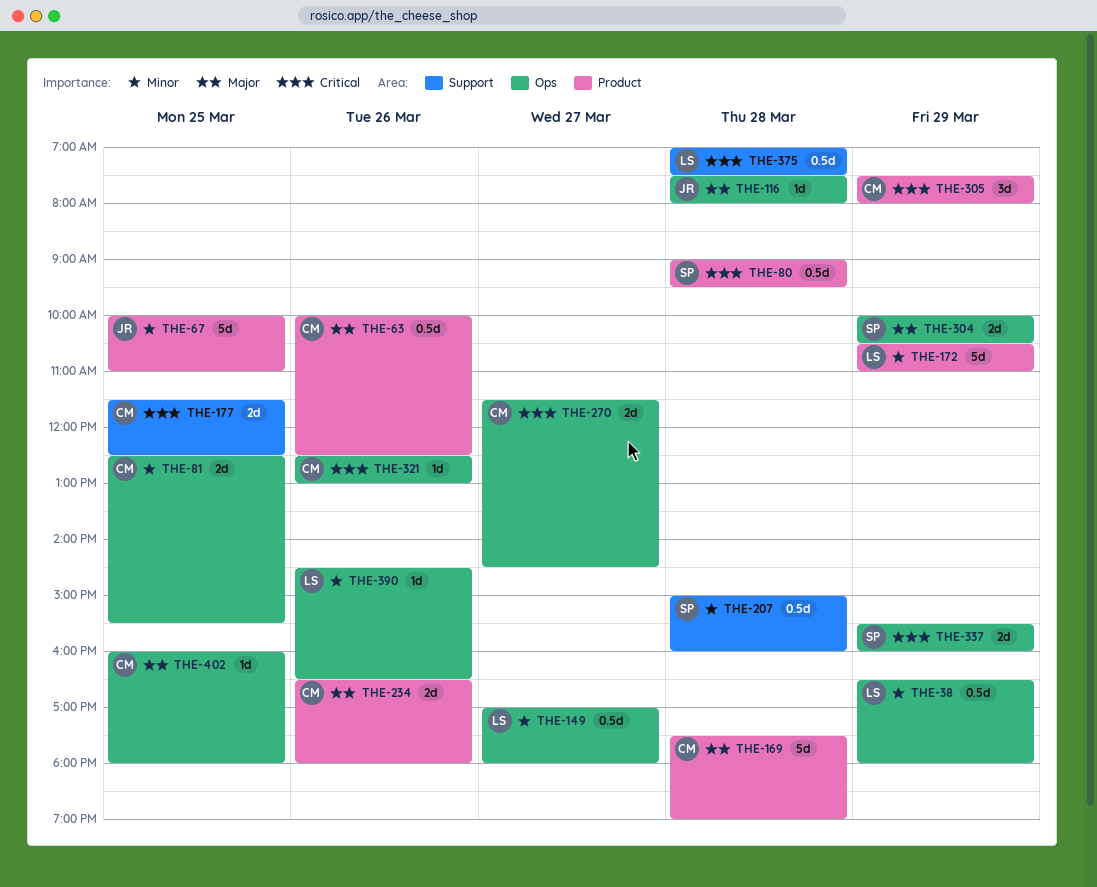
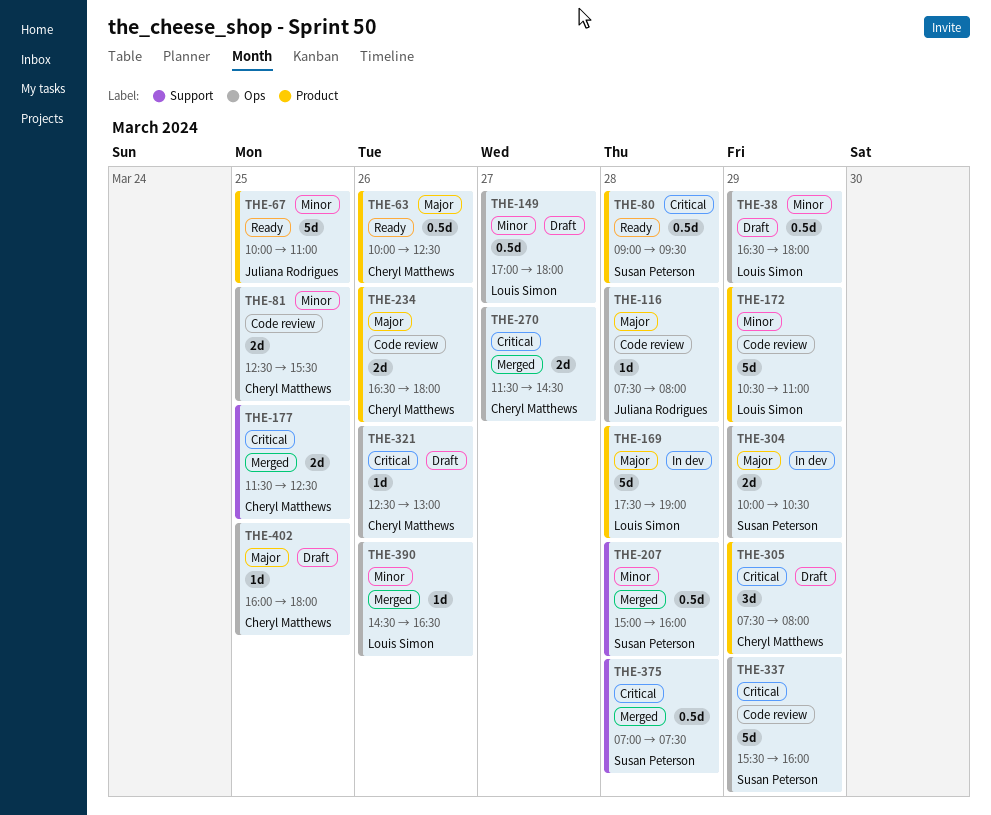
THE-169, owner: Cheryl Matthews -> Louis Simon
THE-337, estimate: 2d -> 5d
THE-375, owner: Louis Simon -> Susan Peterson

